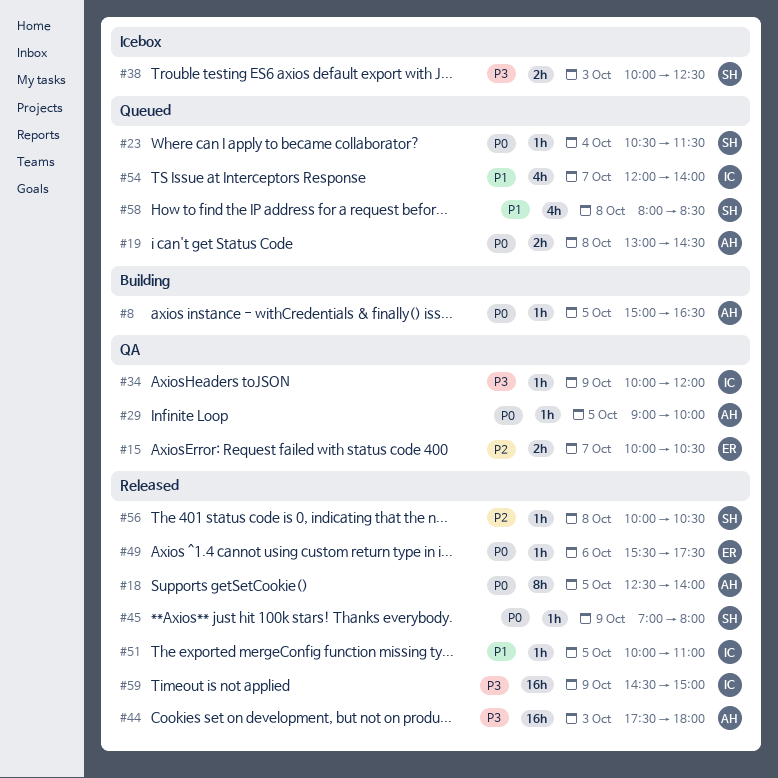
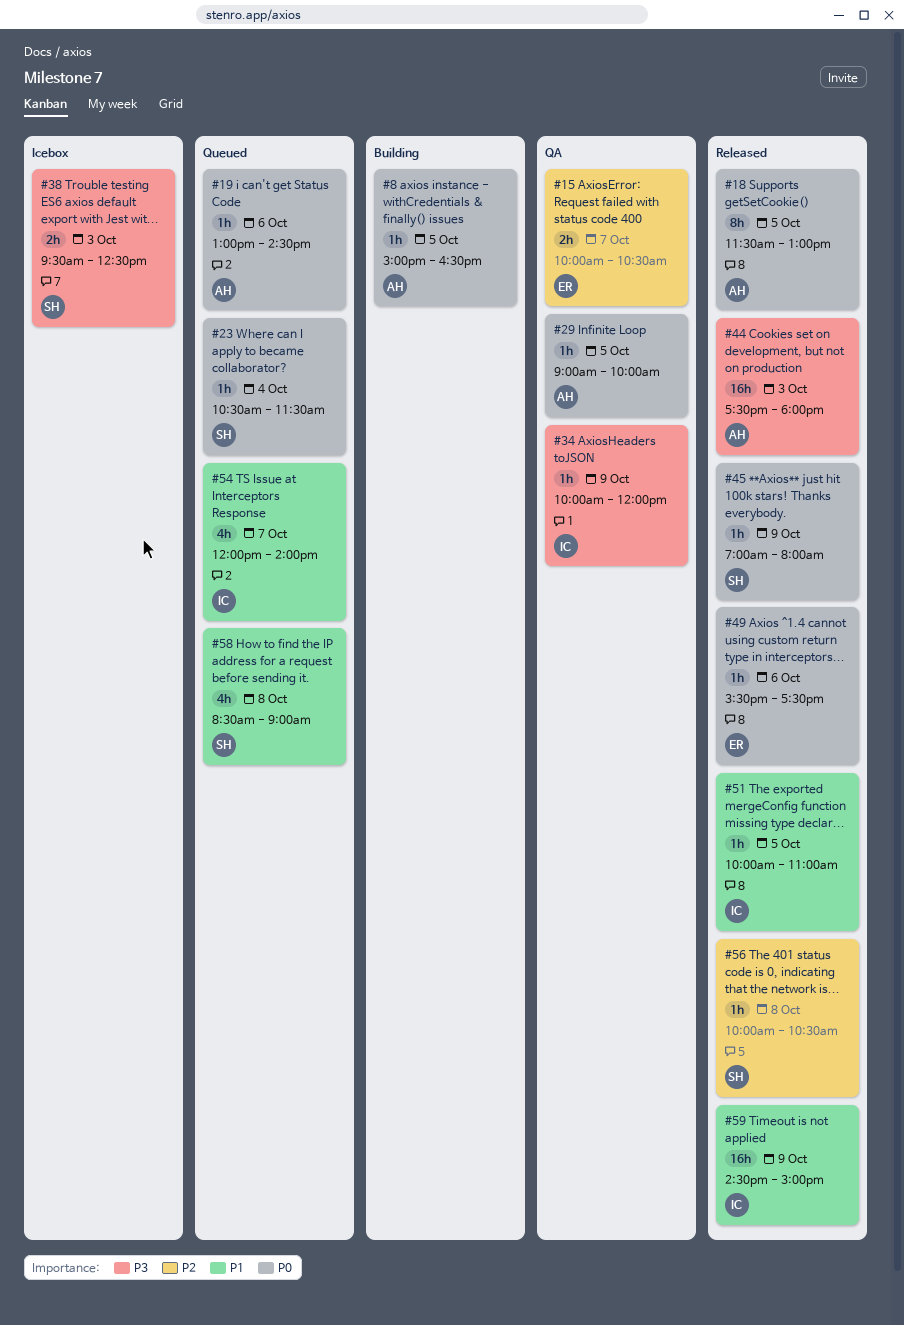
#18, begins: 12:30 -> 11:30
#18, ends: 14:00 -> 13:00
#19, estimate: 2h -> 1h
#19, day: Oct 8 -> Oct 6
#38, begins: 10:00 -> 09:30
#58, begins: 08:00 -> 08:30
#58, ends: 08:30 -> 09:00
#59, priority: P3 -> P1

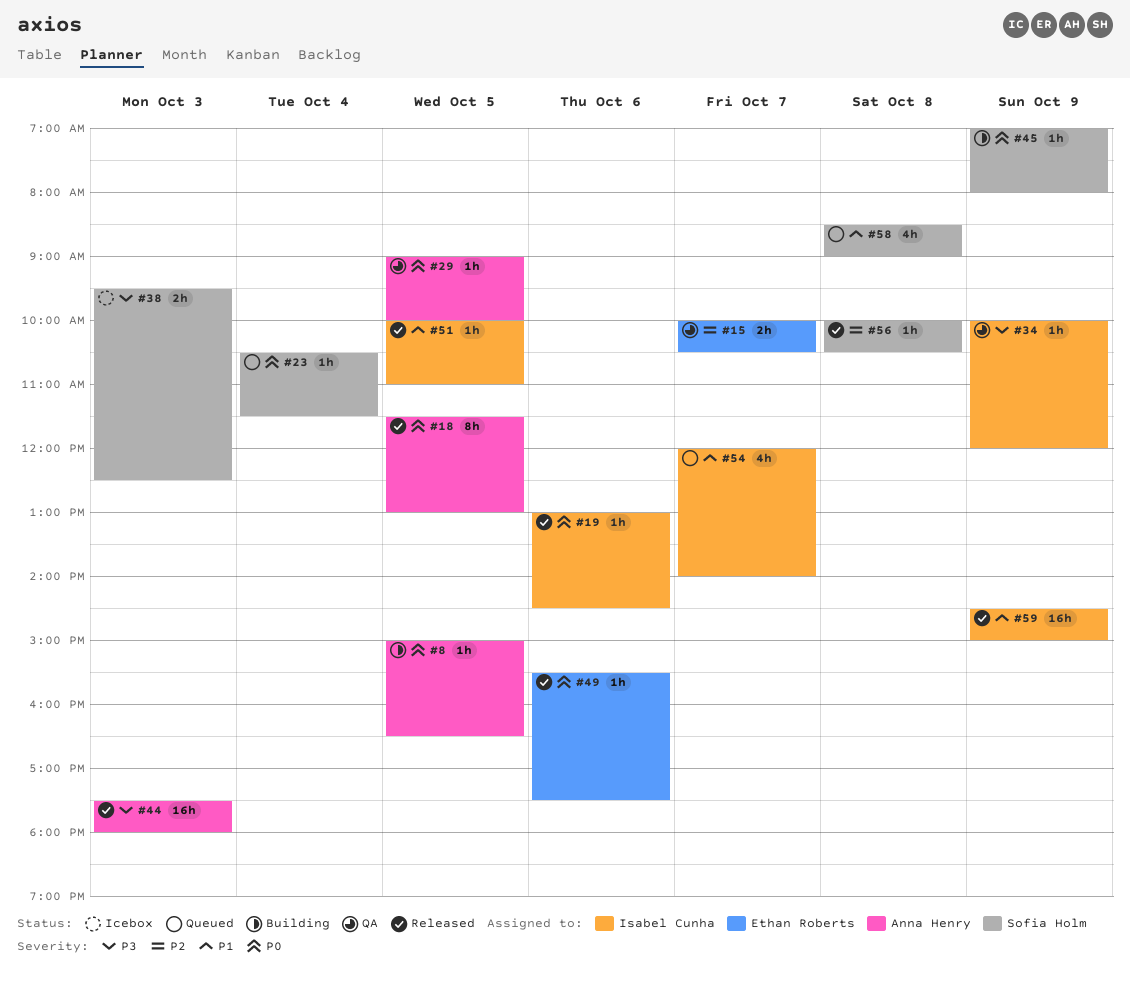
#19, status: Queued -> Released
#19, owner: Anna Henry -> Isabel Cunha
#45, status: Released -> Building

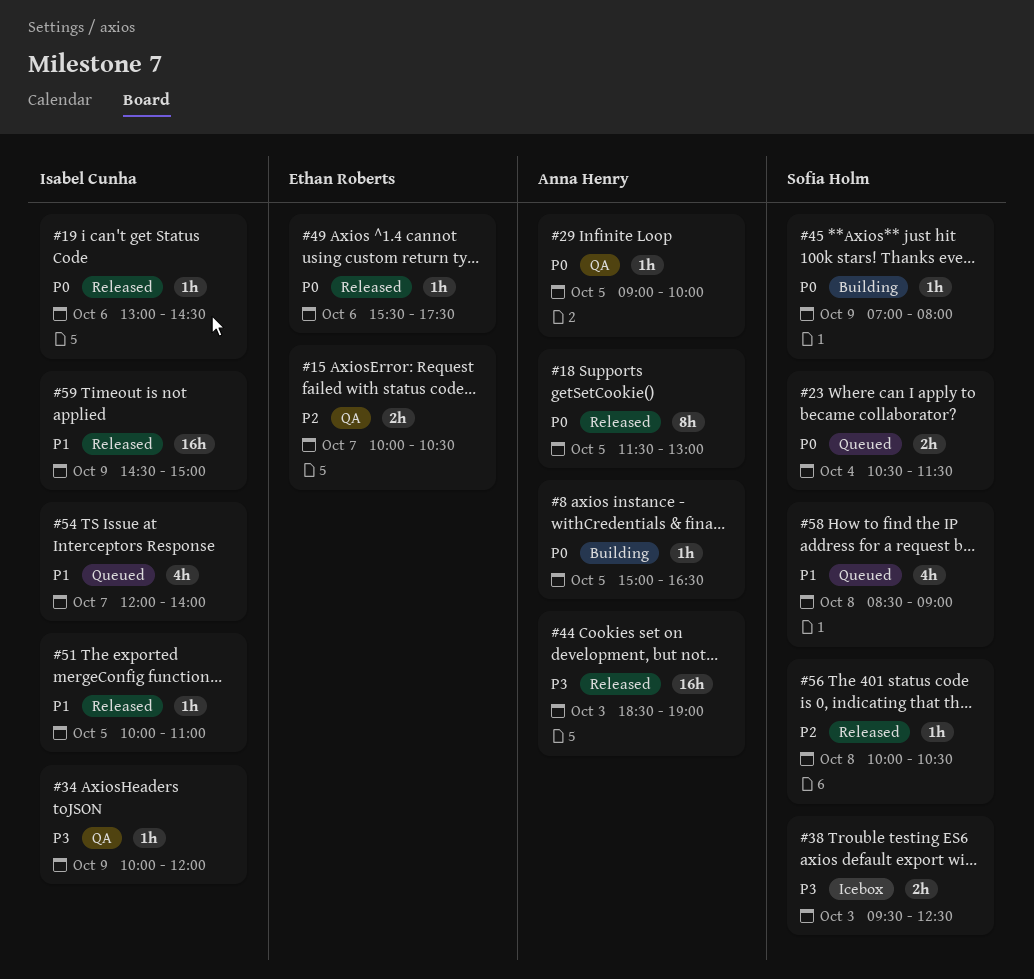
#23, estimate: 1h -> 2h
#44, begins: 17:30 -> 18:30
#44, ends: 18:00 -> 19:00

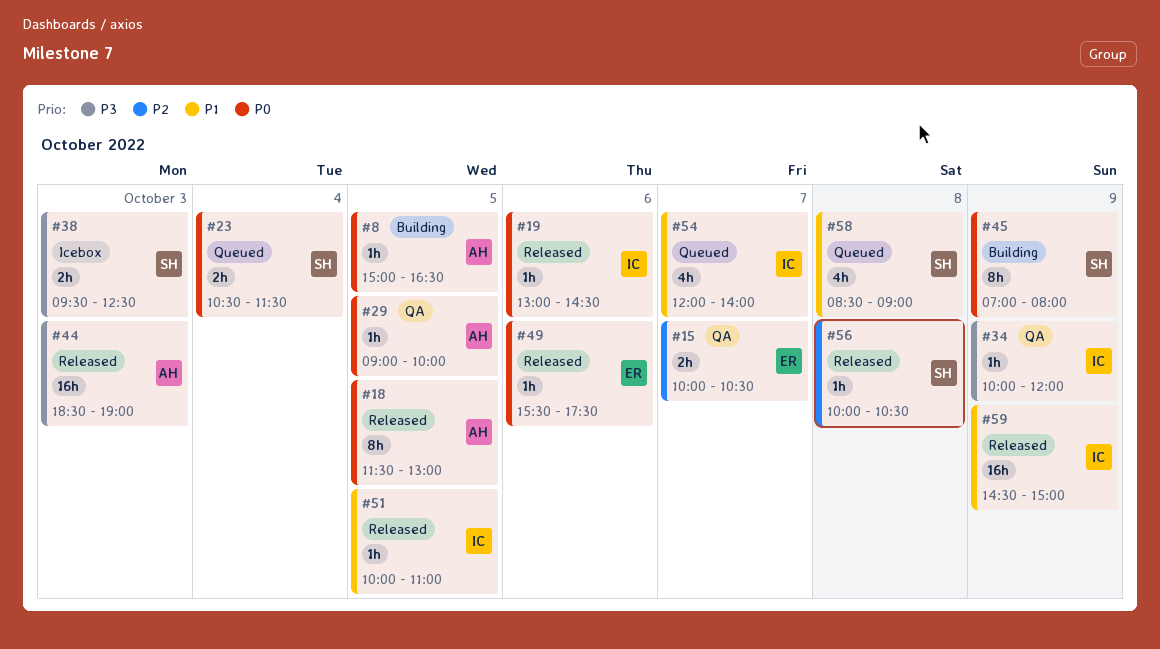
#45, estimate: 1h -> 8h

